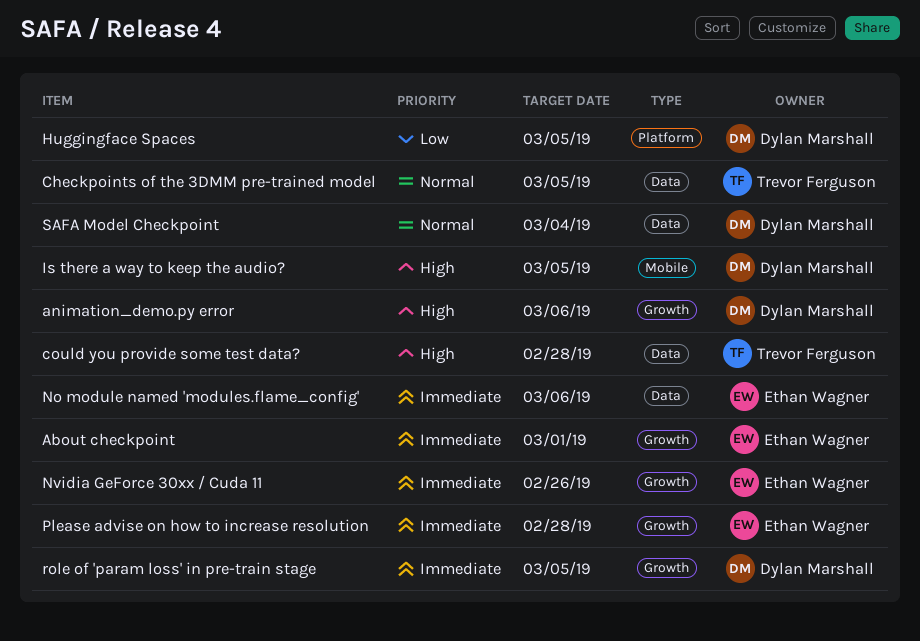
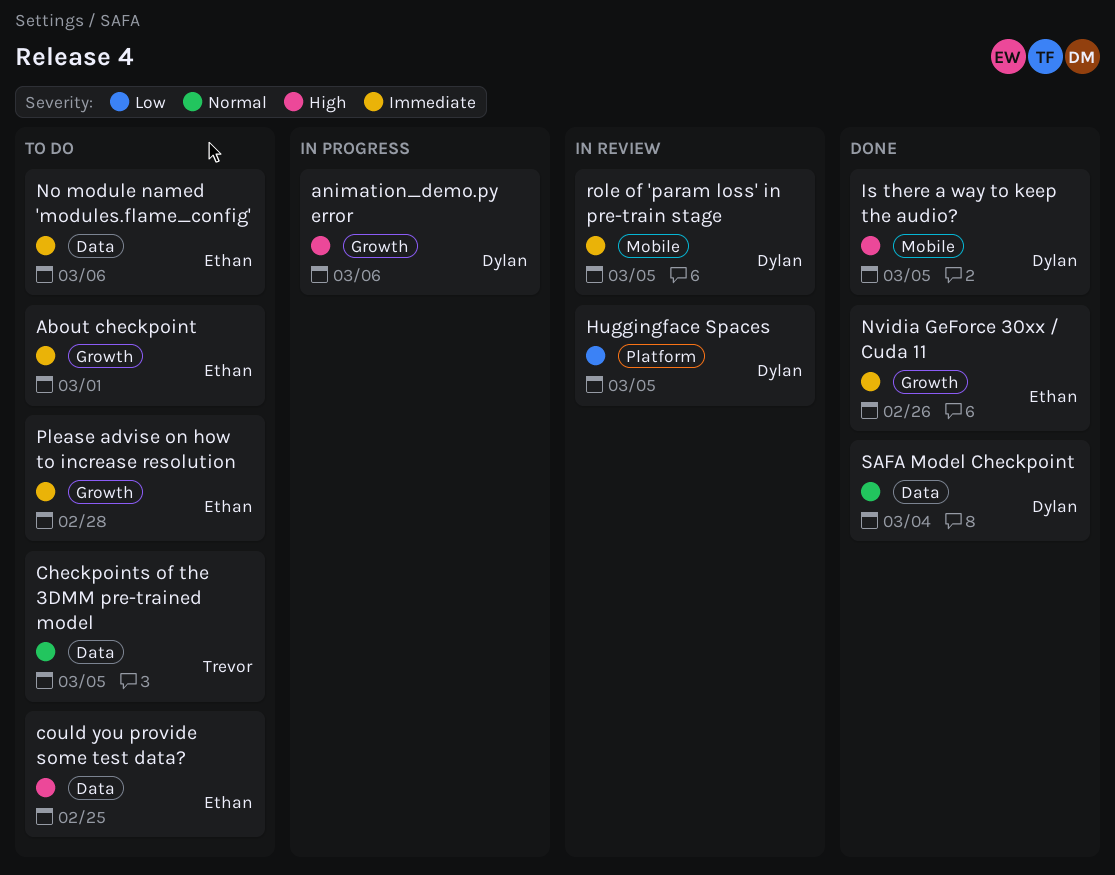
could you provide some test data?, owner: Trevor Ferguson -> Ethan Wagner
could you provide some test data?, due: Feb 28 -> Feb 25
role of 'param loss' in pre-train stage, label: Growth -> Mobile

